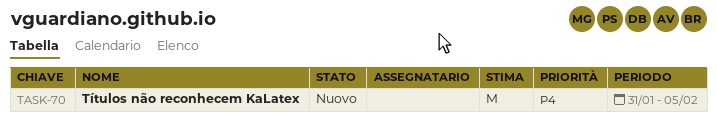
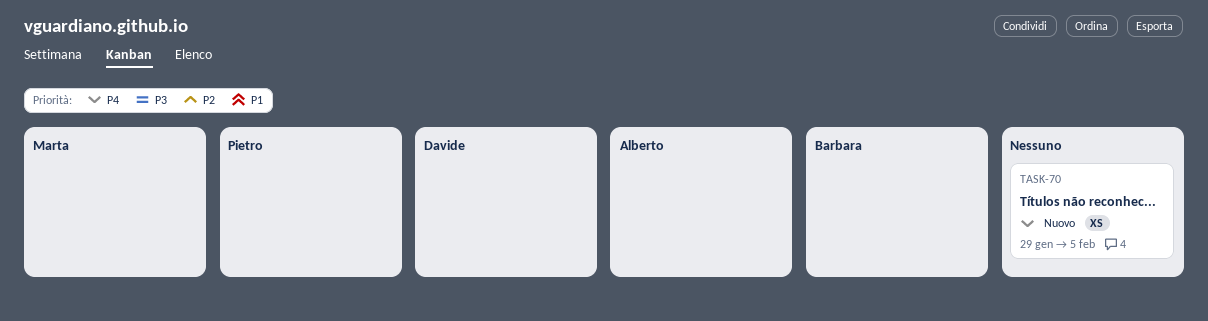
TASK-70, estimate: M -> XS
TASK-70, start: Jan 31 -> Jan 29

